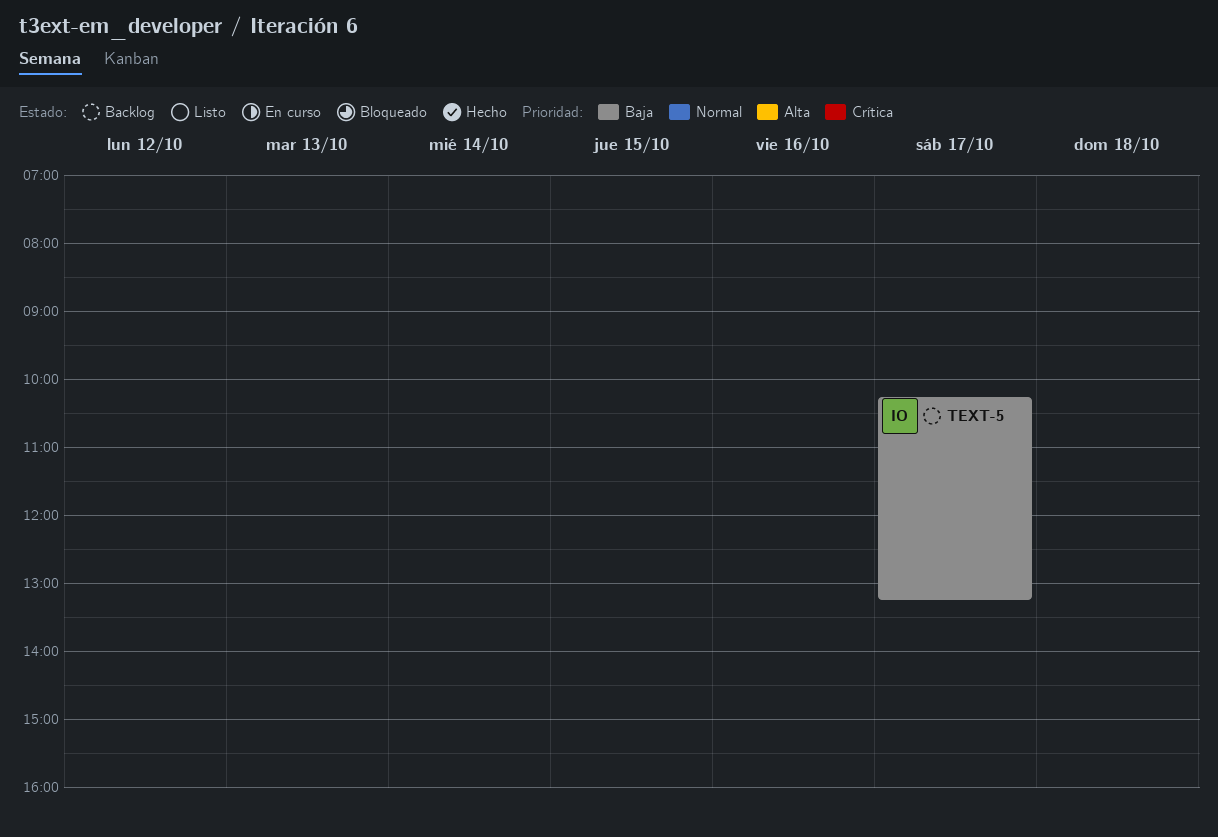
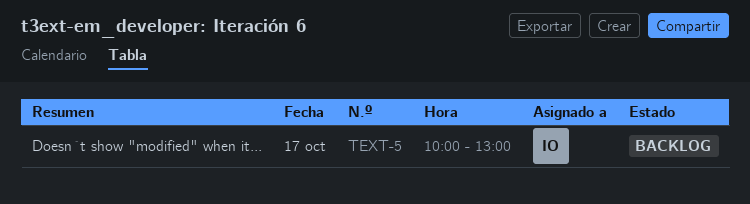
TEXT-5, begins: 10:15 -> 10:00
TEXT-5, ends: 13:15 -> 13:00

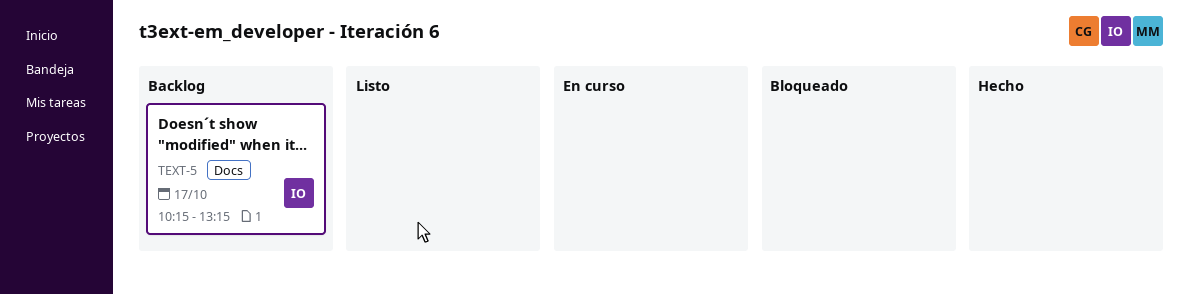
TEXT-5, begins: 10:00 -> 10:15
TEXT-5, ends: 13:00 -> 13:15

